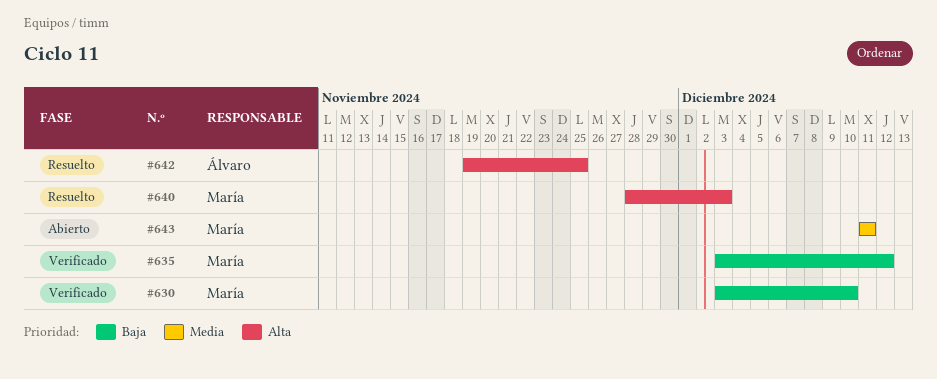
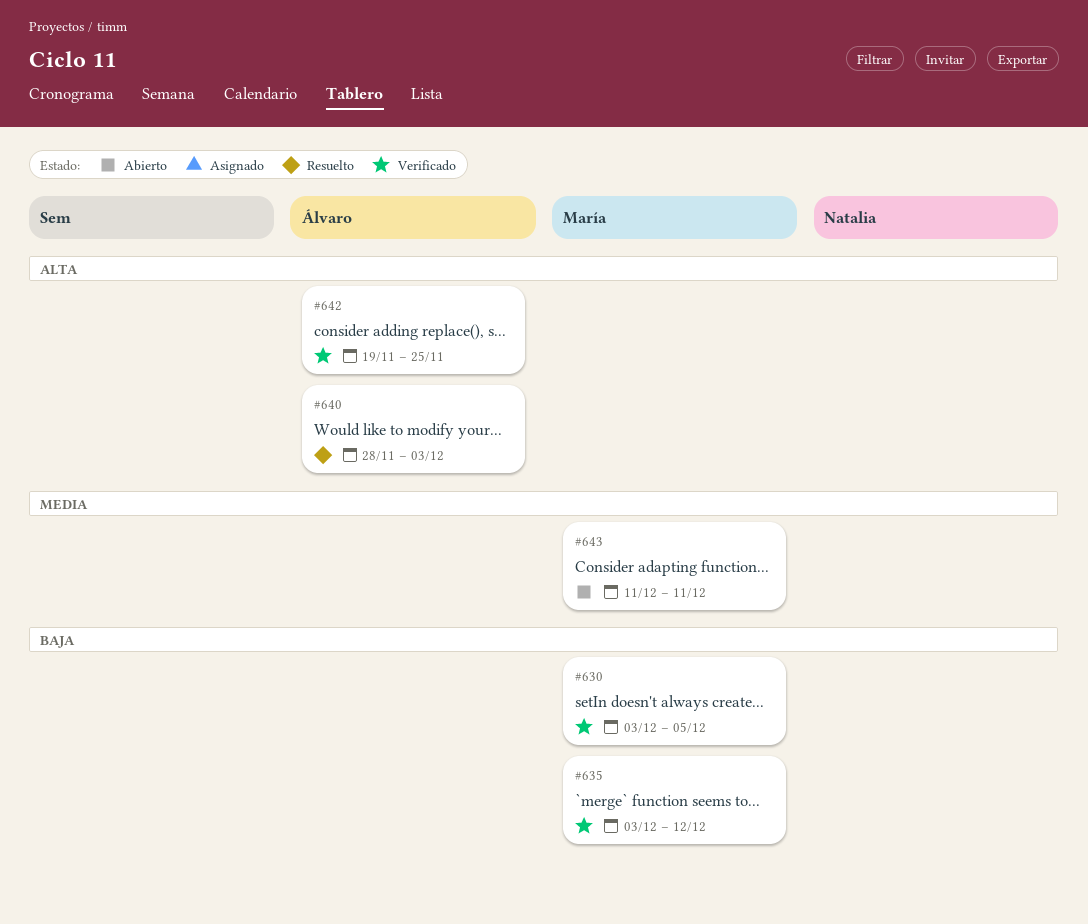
#630, due: Dec 10 -> Dec 5
#640, owner: María -> Álvaro
#642, status: Resuelto -> Verificado

